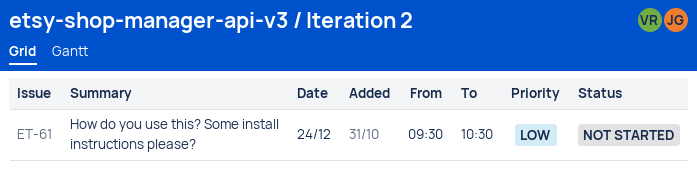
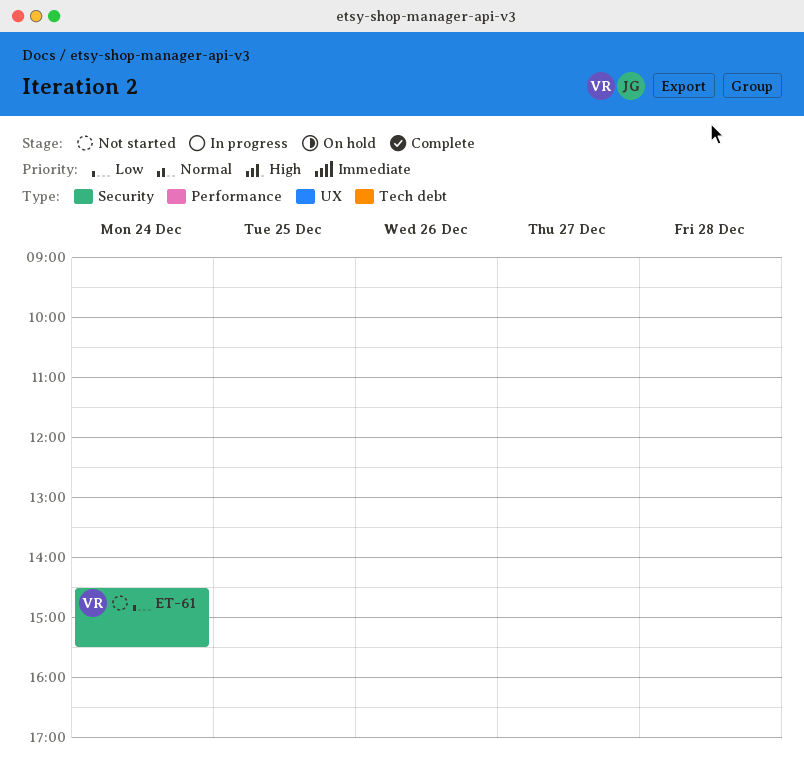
ET-61, begins: 09:30 -> 14:30
ET-61, ends: 10:30 -> 15:30

